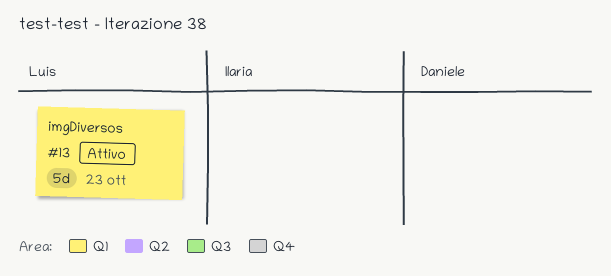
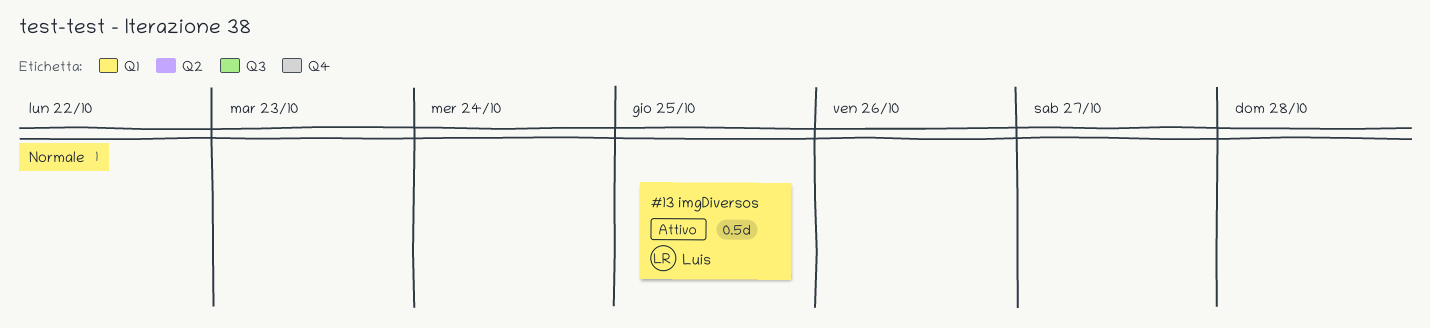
#13, estimate: 5d -> 0.5d
#13, due: Oct 23 -> Oct 25

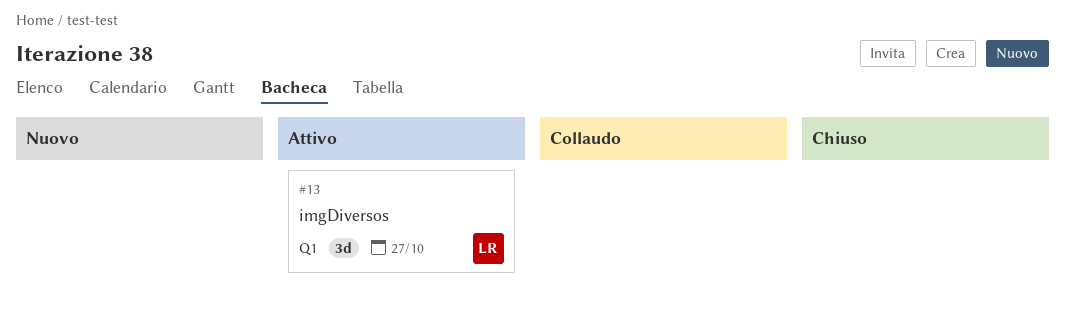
#13, estimate: 0.5d -> 3d
#13, due: Oct 25 -> Oct 27

